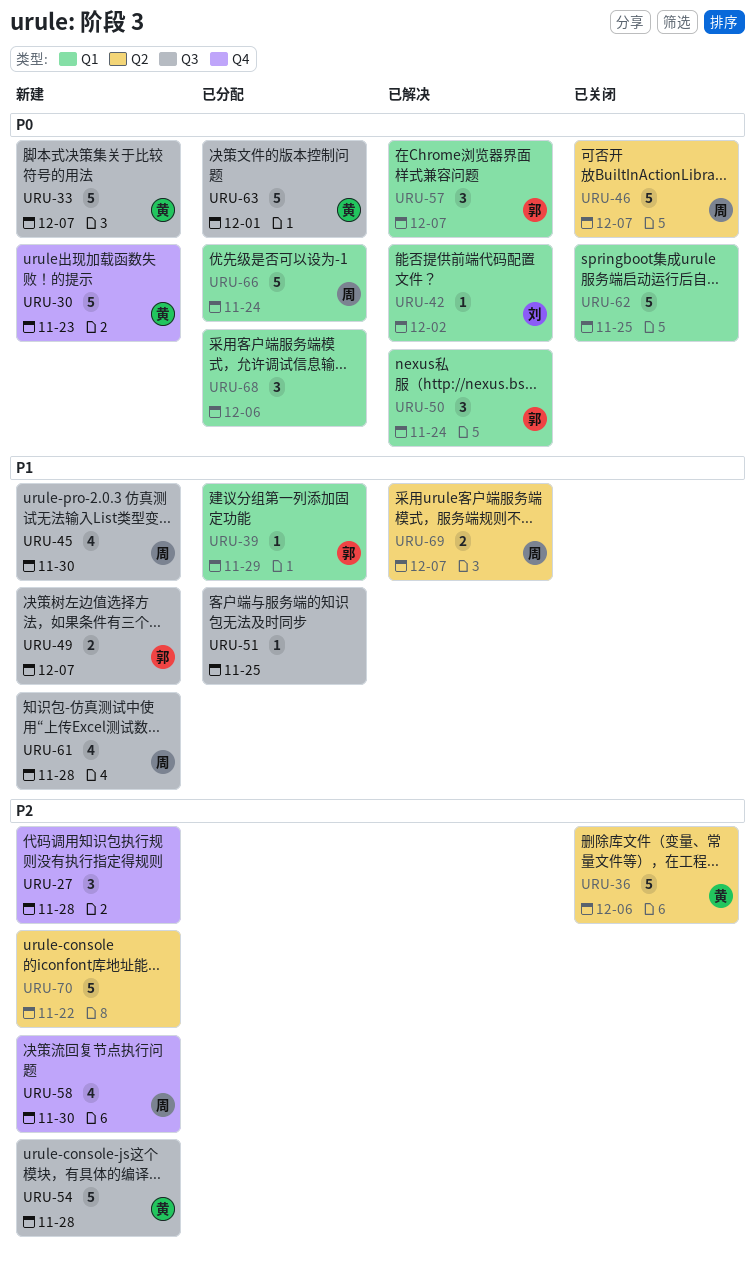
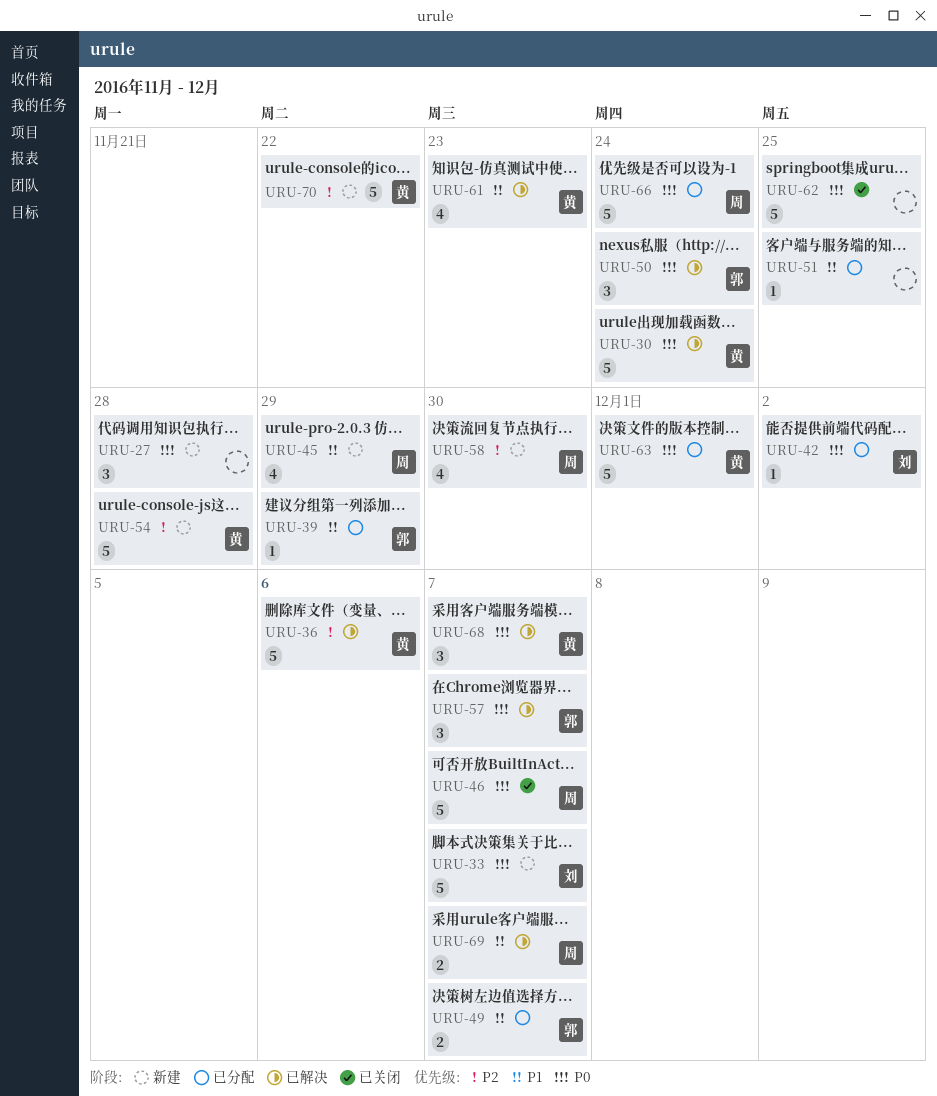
URU-27, priority: P2 -> P0
URU-30, status: 新建 -> 已解决
URU-30, due: Nov 23 -> Nov 24
URU-33, owner: 黄 -> 刘
URU-36, status: 已关闭 -> 已解决
URU-42, status: 已解决 -> 已分配
URU-45, due: Nov 30 -> Nov 29
URU-49, status: 新建 -> 已分配
URU-61, status: 新建 -> 已解决
URU-61, owner: 周 -> 黄
URU-61, due: Nov 28 -> Nov 23
URU-68, status: 已分配 -> 已解决
URU-68, owner: none -> 黄
URU-68, due: Dec 6 -> Dec 7
URU-70, owner: none -> 黄

